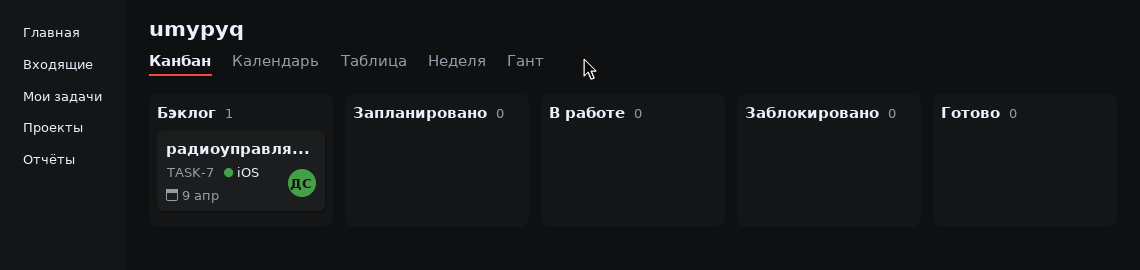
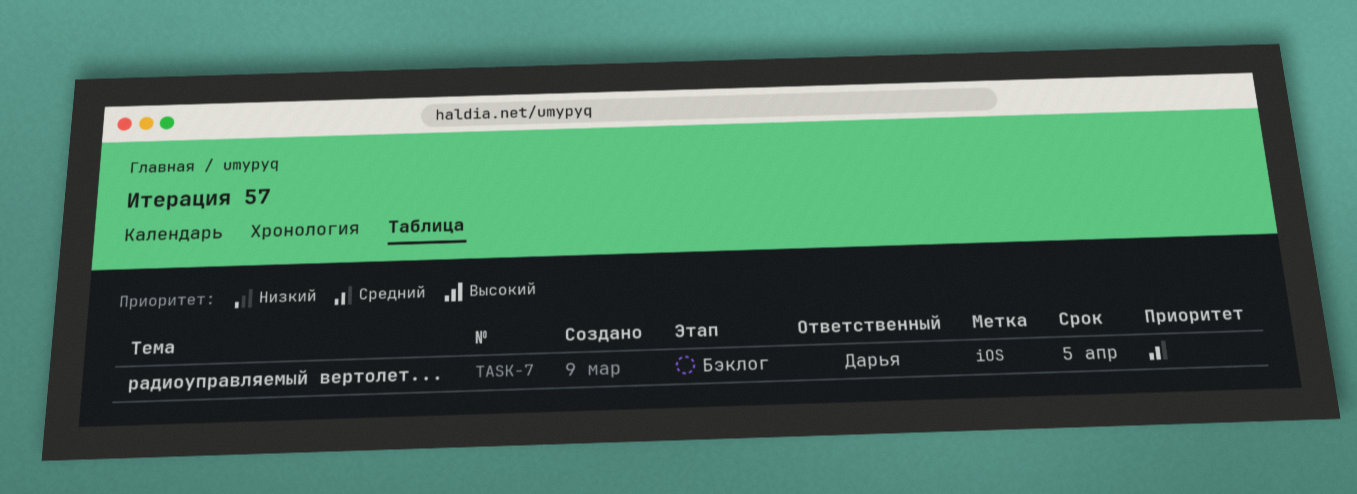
TASK-7, due: Apr 9 -> Apr 5

